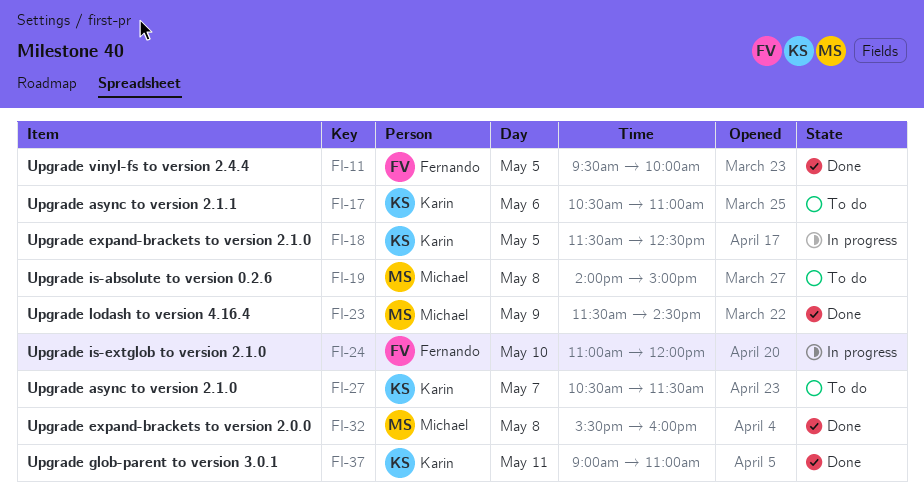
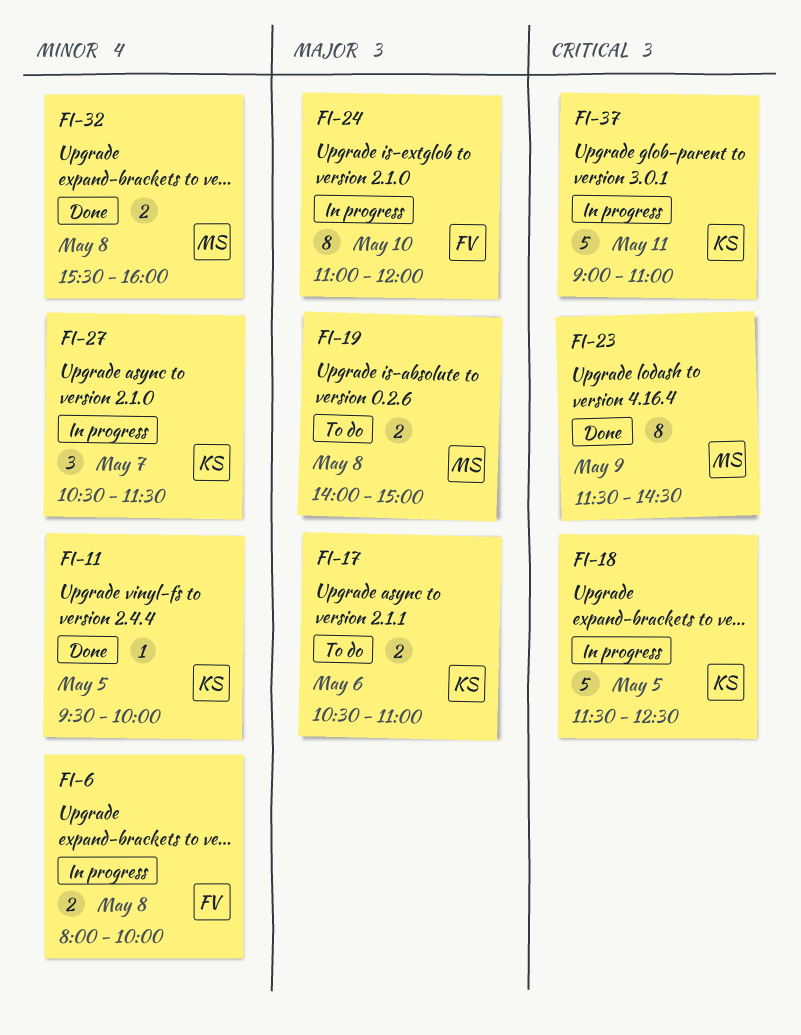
FI-6: none -> present
FI-11, owner: Fernando -> Karin
FI-27, status: To do -> In progress
FI-37, status: Done -> In progress

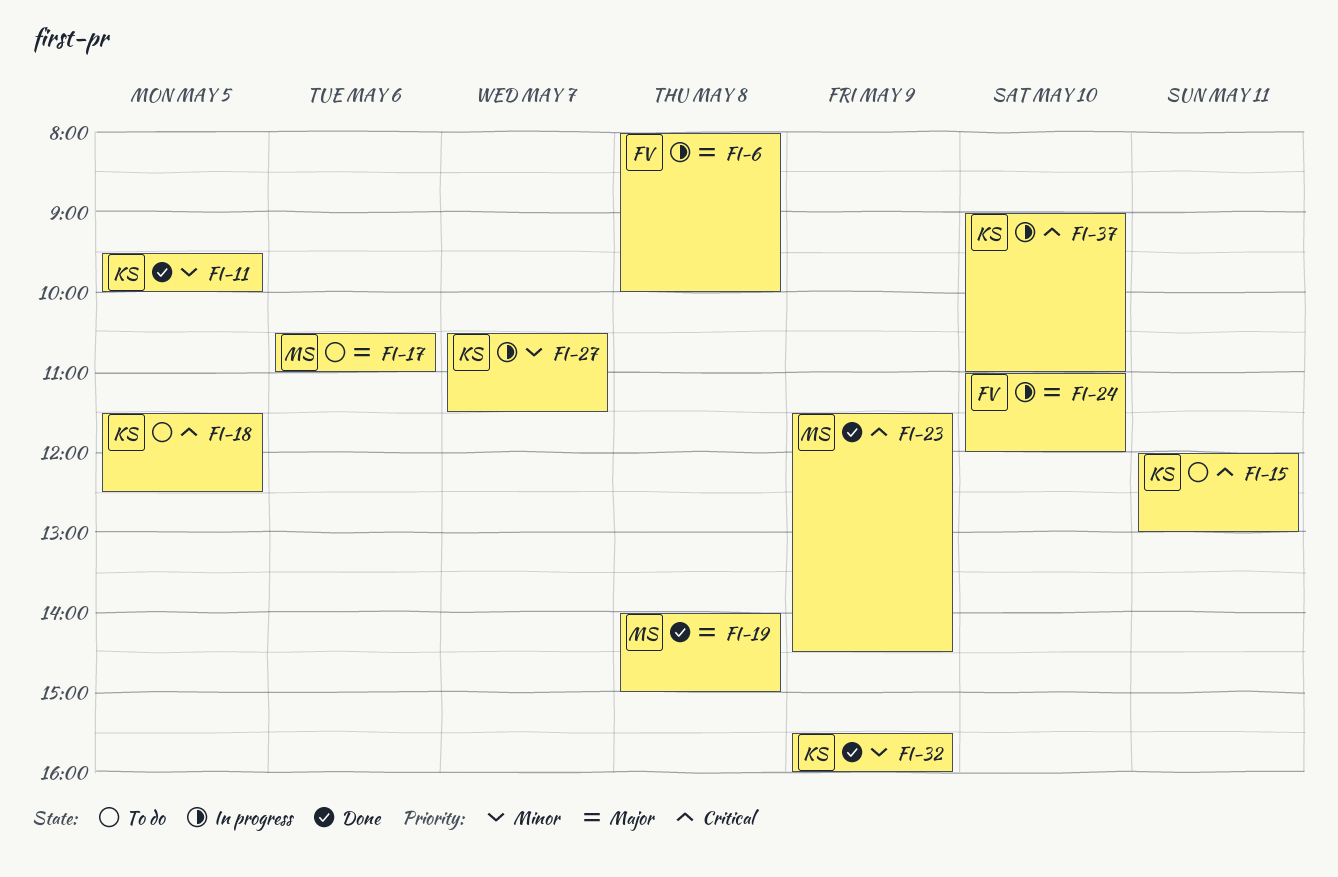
FI-6, priority: Minor -> Major
FI-15: none -> present
FI-17, owner: KS -> MS
FI-18, status: In progress -> To do
FI-19, status: To do -> Done
FI-32, owner: MS -> KS
FI-32, day: May 8 -> May 9
FI-37, day: May 11 -> May 10

